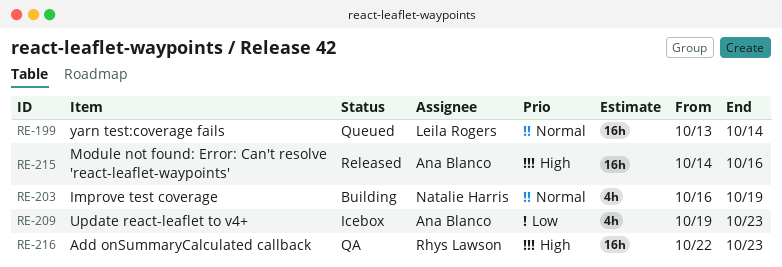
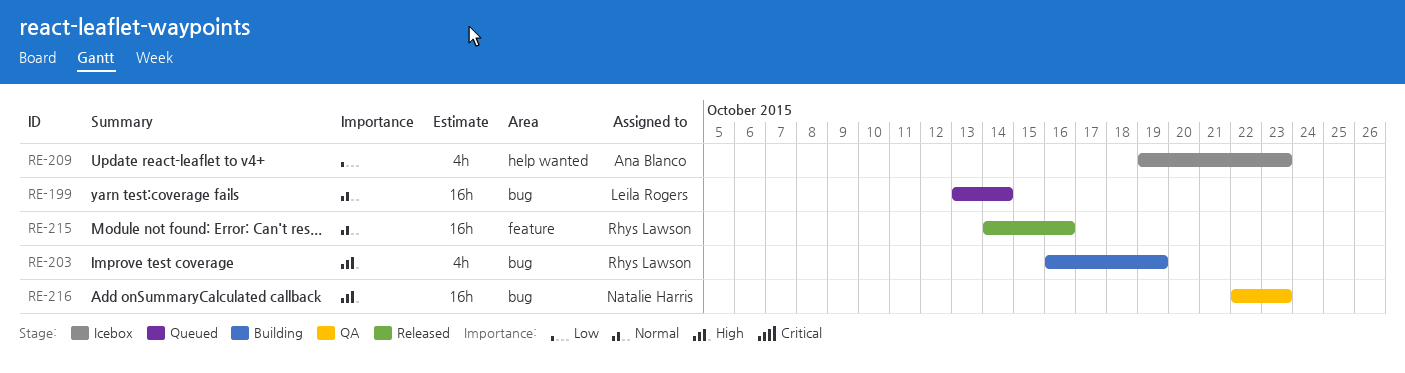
RE-203, owner: Natalie Harris -> Rhys Lawson
RE-203, priority: Normal -> High
RE-215, owner: Ana Blanco -> Rhys Lawson
RE-215, priority: High -> Normal
RE-216, owner: Rhys Lawson -> Natalie Harris

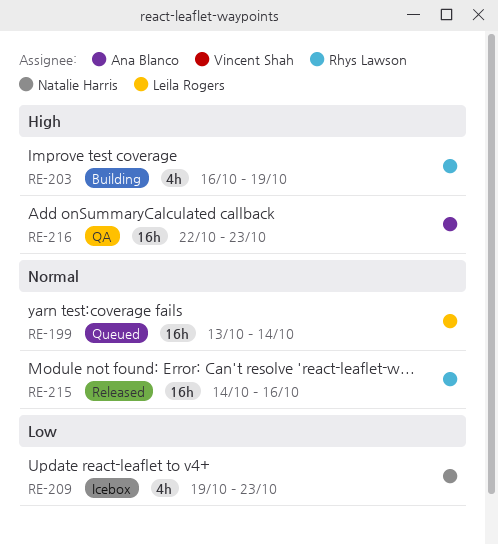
RE-209, owner: Ana Blanco -> Natalie Harris
RE-216, owner: Natalie Harris -> Ana Blanco

